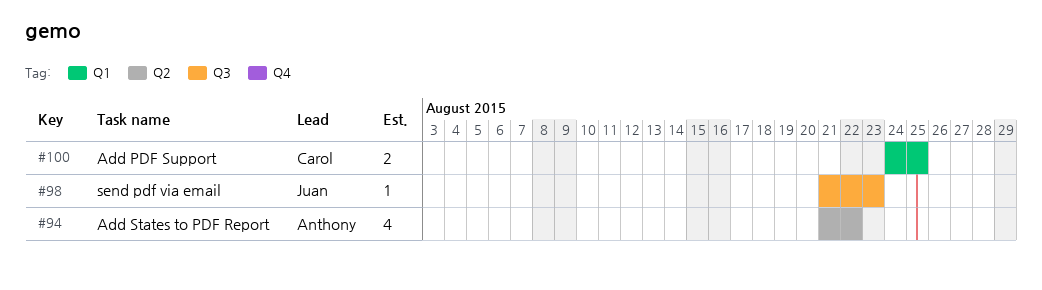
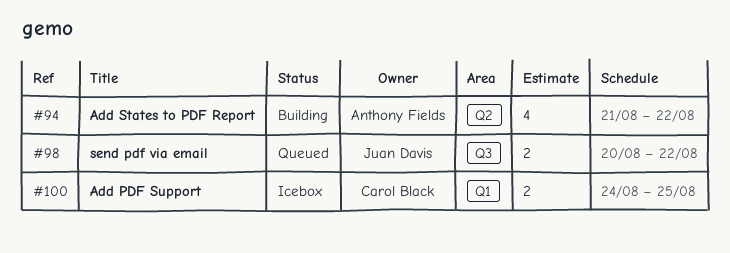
#98, estimate: 1 -> 2
#98, start: Aug 21 -> Aug 20
#98, due: Aug 23 -> Aug 22

